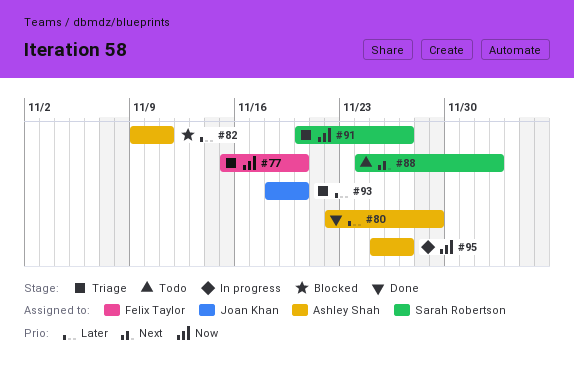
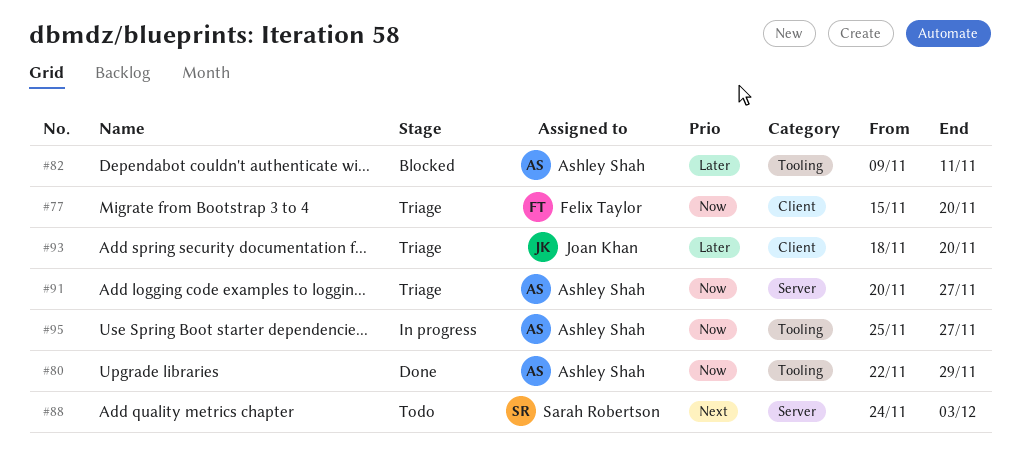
#80, priority: Later -> Now
#91, owner: Sarah Robertson -> Ashley Shah

